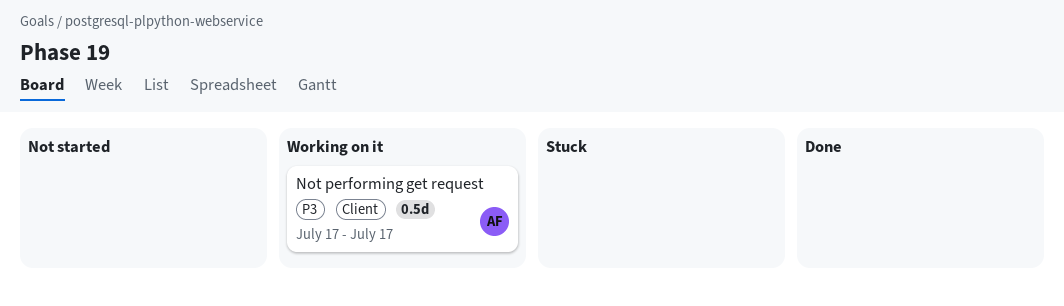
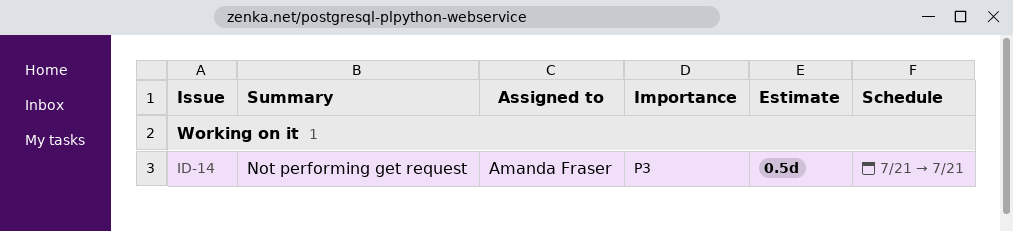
Not performing get request, start: Jul 17 -> Jul 21
Not performing get request, due: Jul 17 -> Jul 21

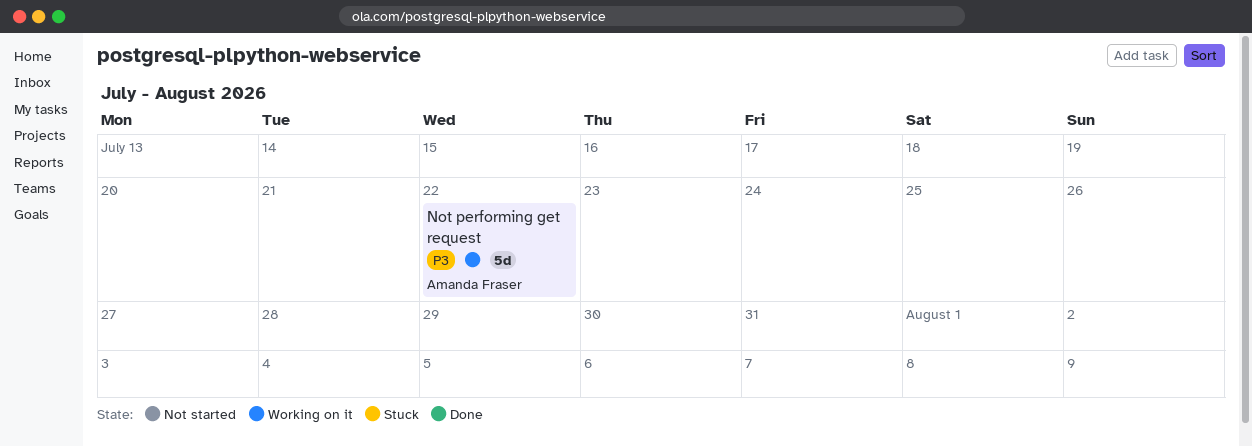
Not performing get request, estimate: 0.5d -> 5d
Not performing get request, due: Jul 21 -> Jul 22

